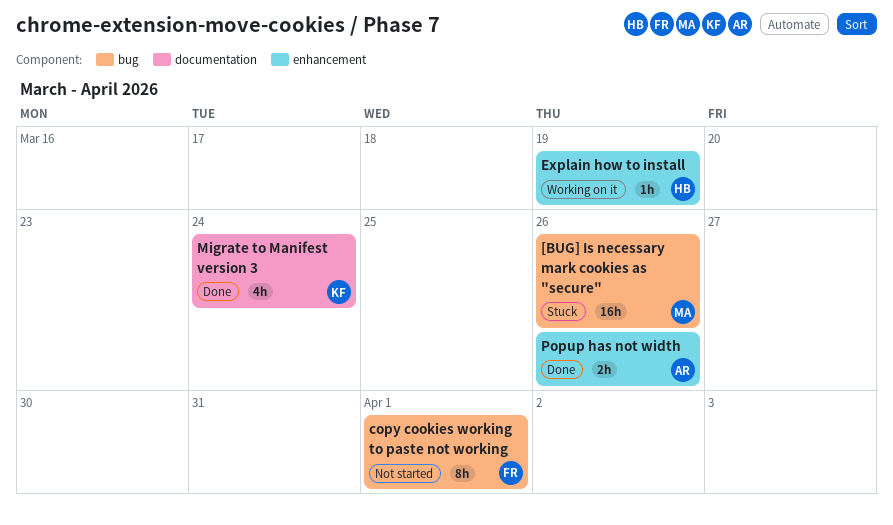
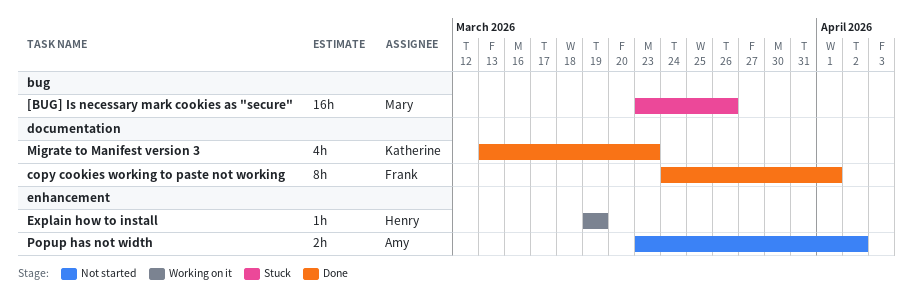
copy cookies working to paste not working, status: Not started -> Done
copy cookies working to paste not working, label: bug -> documentation
Migrate to Manifest version 3, due: Mar 24 -> Mar 23
Popup has not width, status: Done -> Not started
Popup has not width, due: Mar 26 -> Apr 2

